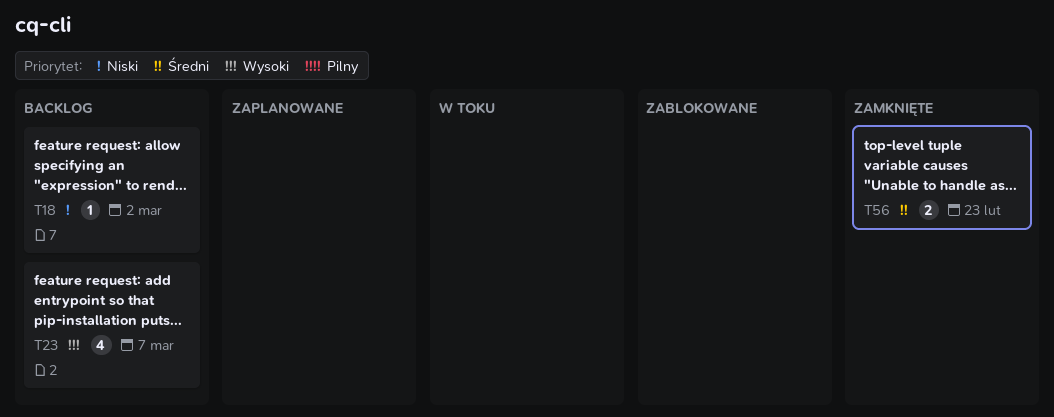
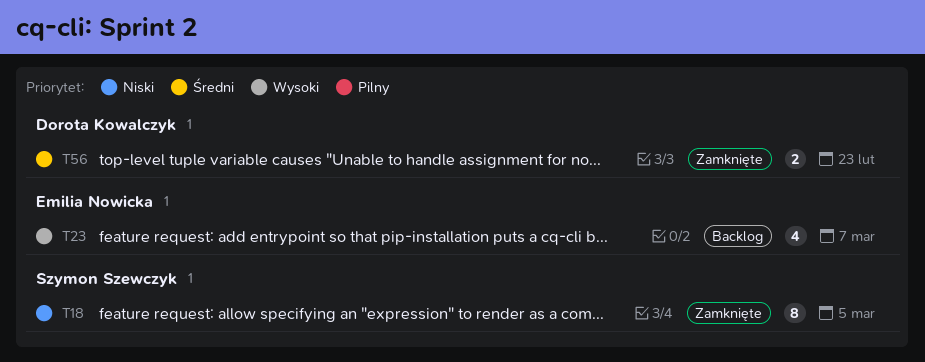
T18, status: Backlog -> Zamknięte
T18, estimate: 1 -> 8
T18, due: Mar 2 -> Mar 5

